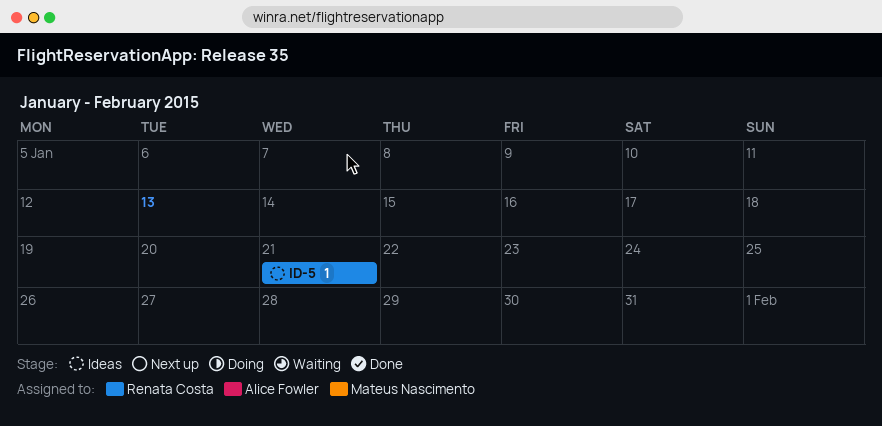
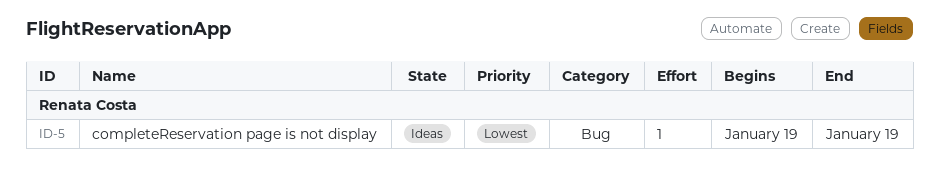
ID-5, start: Jan 21 -> Jan 19
ID-5, due: Jan 21 -> Jan 19

